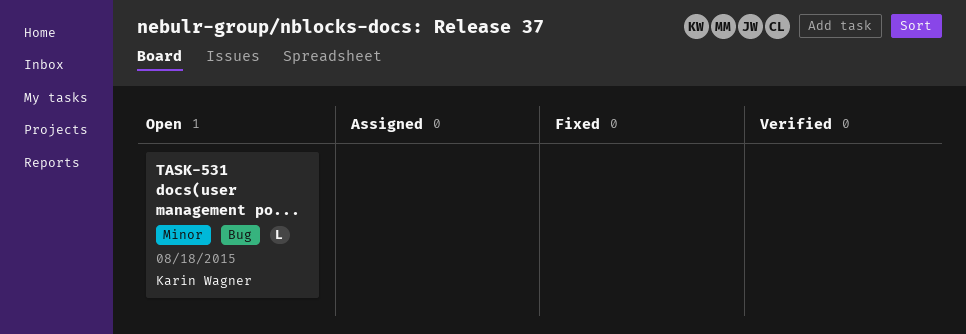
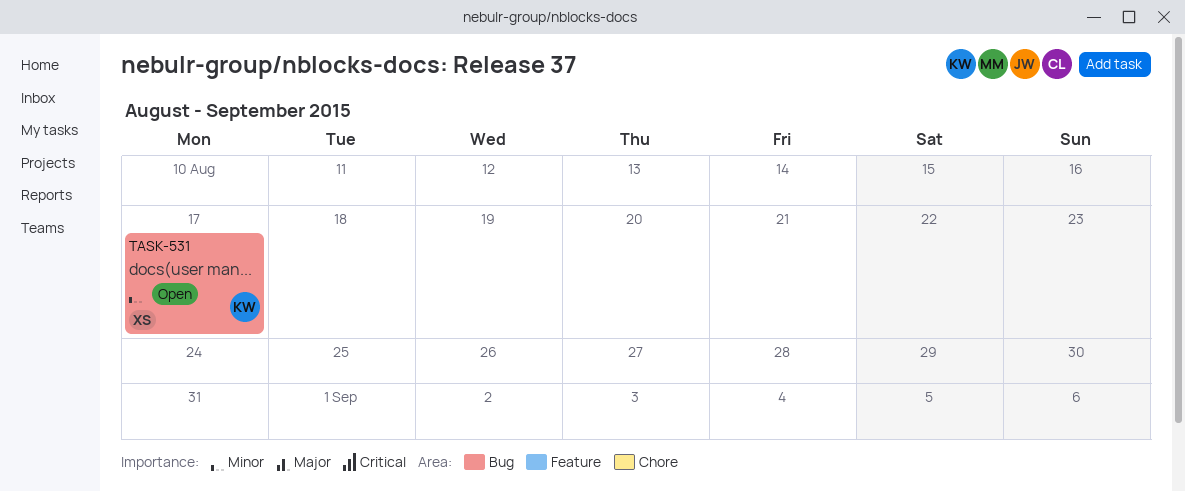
TASK-531, estimate: L -> XS
TASK-531, due: Aug 18 -> Aug 17

